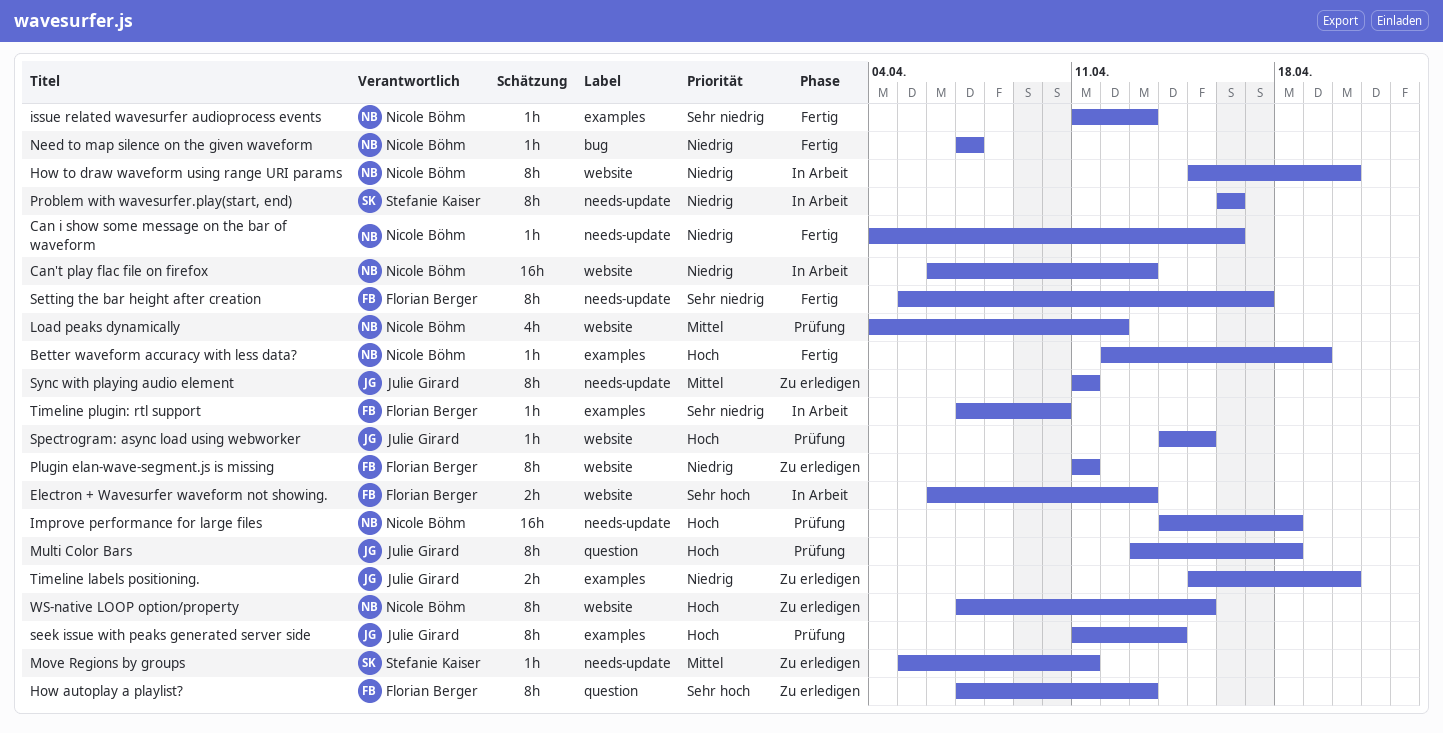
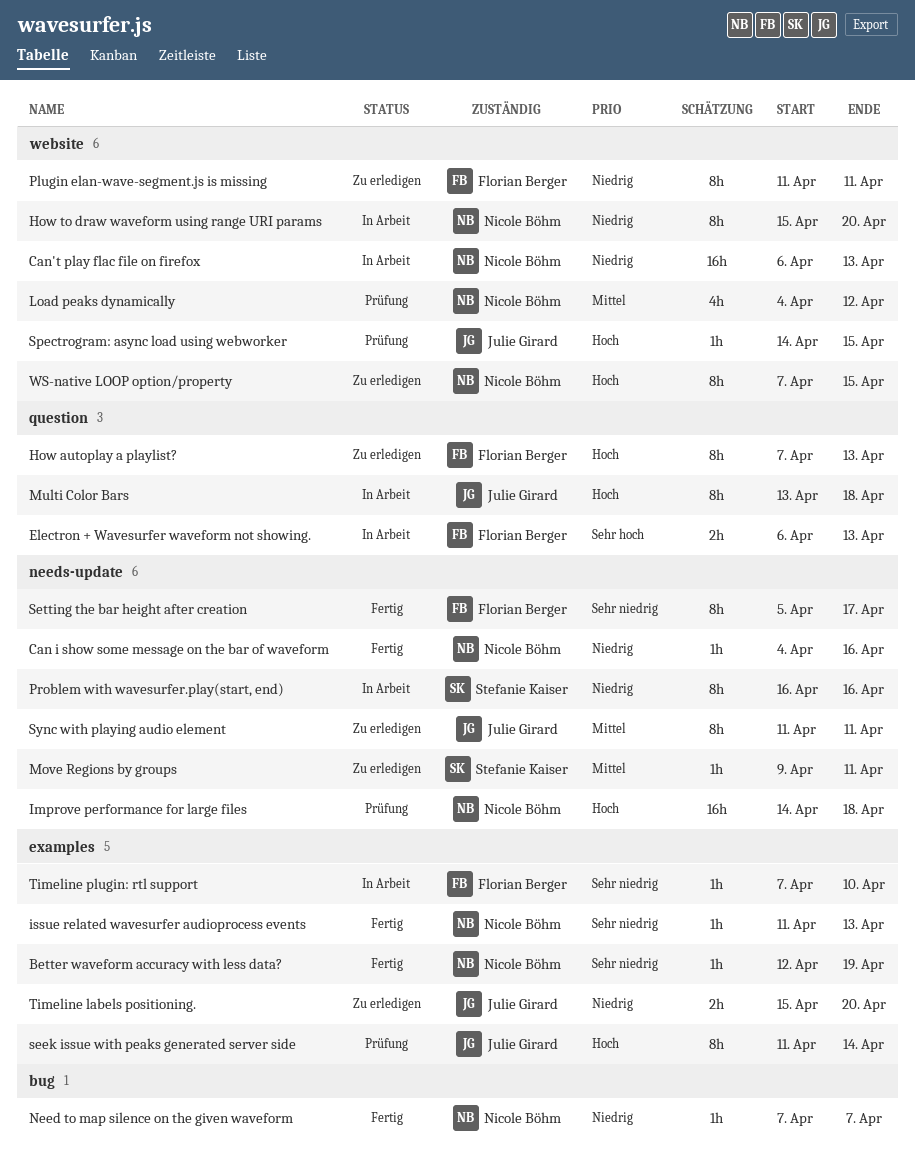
Better waveform accuracy with less data?, priority: Hoch -> Sehr niedrig
Electron + Wavesurfer waveform not showing., label: website -> question
How autoplay a playlist?, priority: Sehr hoch -> Hoch
Move Regions by groups, start: Apr 5 -> Apr 9
Multi Color Bars, status: Prüfung -> In Arbeit

